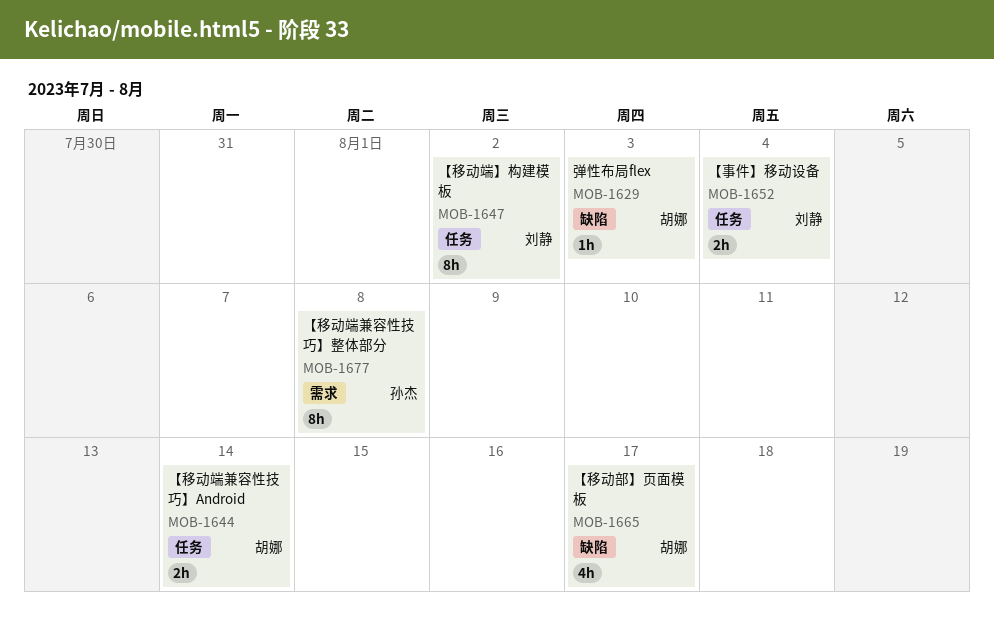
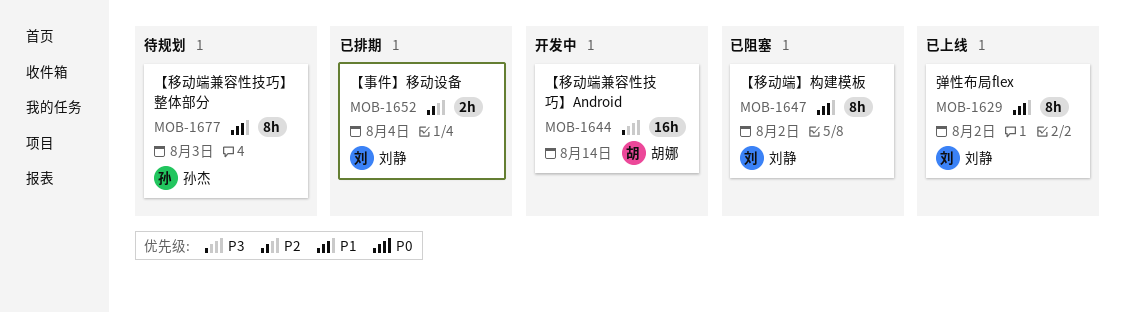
MOB-1629, owner: 胡娜 -> 刘静
MOB-1629, estimate: 1h -> 8h
MOB-1629, due: Aug 3 -> Aug 2
MOB-1644, estimate: 2h -> 16h
MOB-1665: present -> none
MOB-1677, due: Aug 8 -> Aug 3

